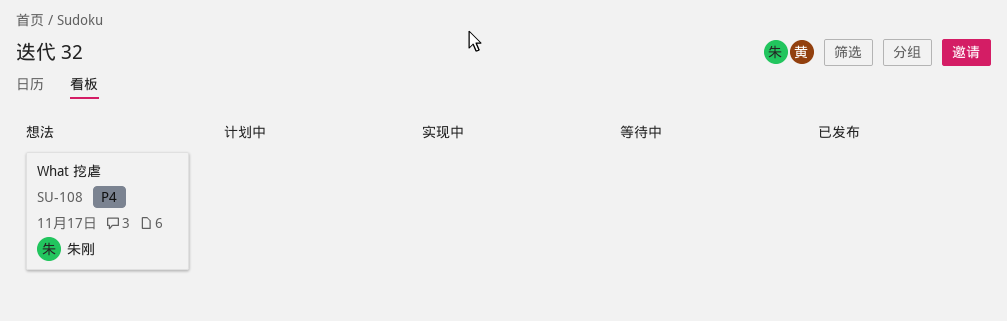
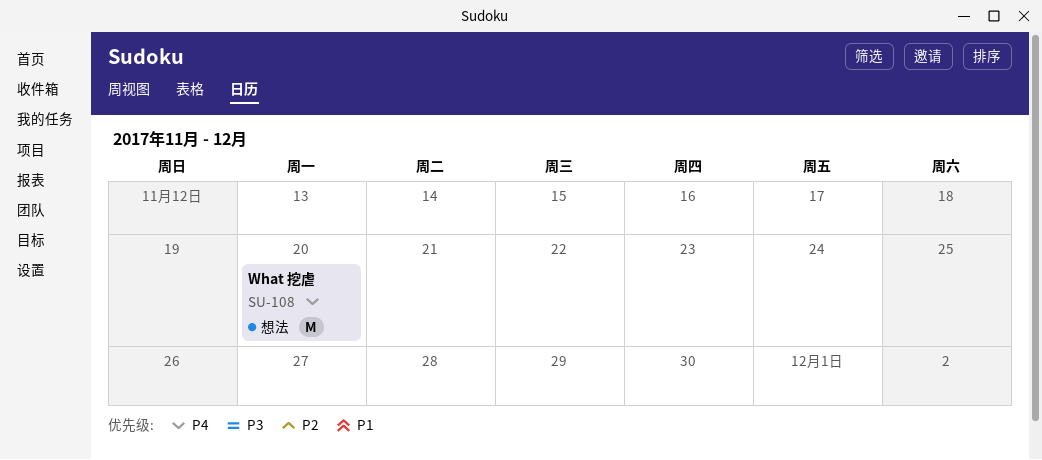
SU-108, due: Nov 17 -> Nov 20

